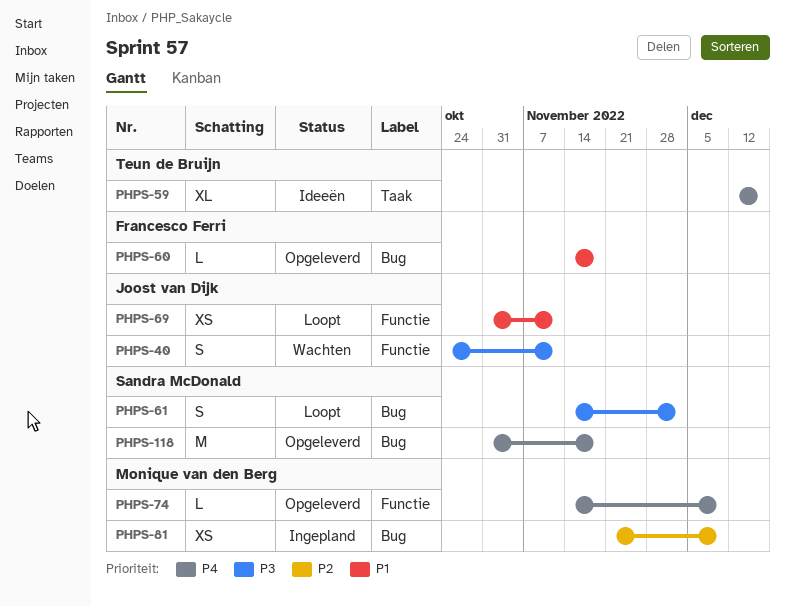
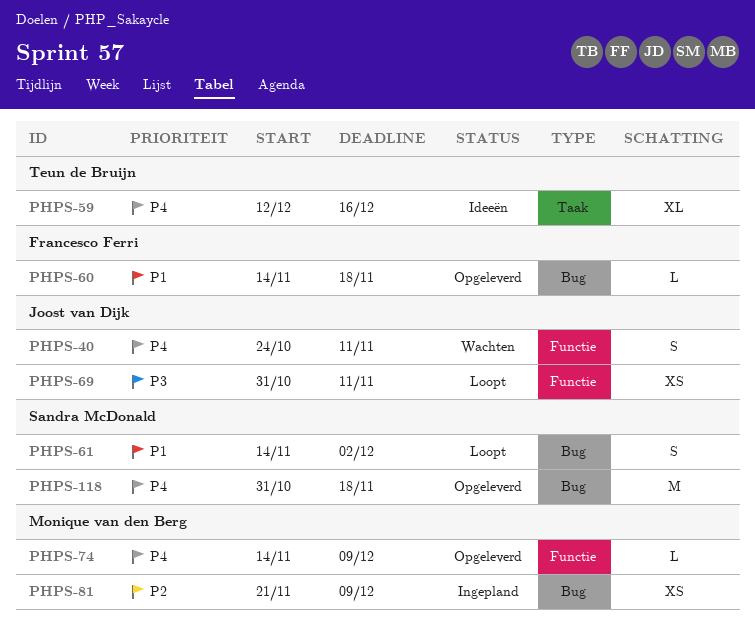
PHPS-40, priority: P3 -> P4
PHPS-61, priority: P3 -> P1
PHPS-69, priority: P1 -> P3

